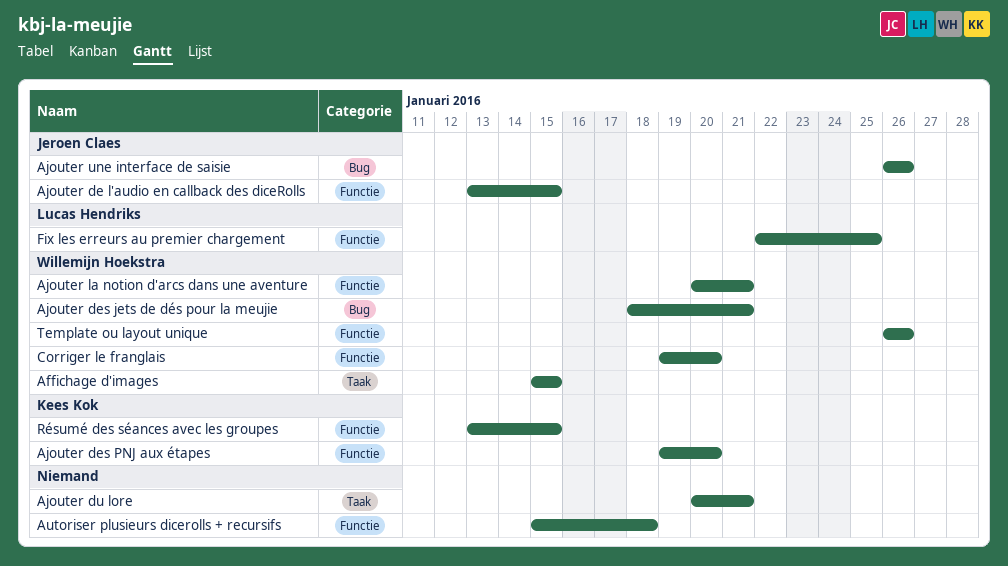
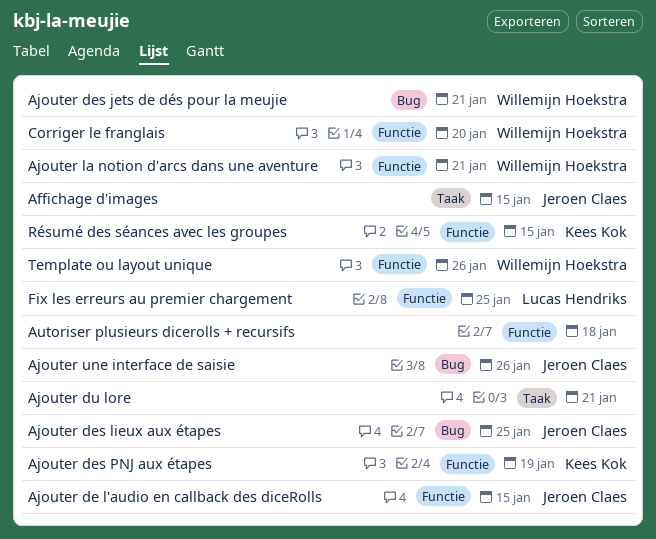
Affichage d'images, owner: Willemijn Hoekstra -> Jeroen Claes
Ajouter des lieux aux étapes: none -> present
Ajouter des PNJ aux étapes, due: Jan 20 -> Jan 19

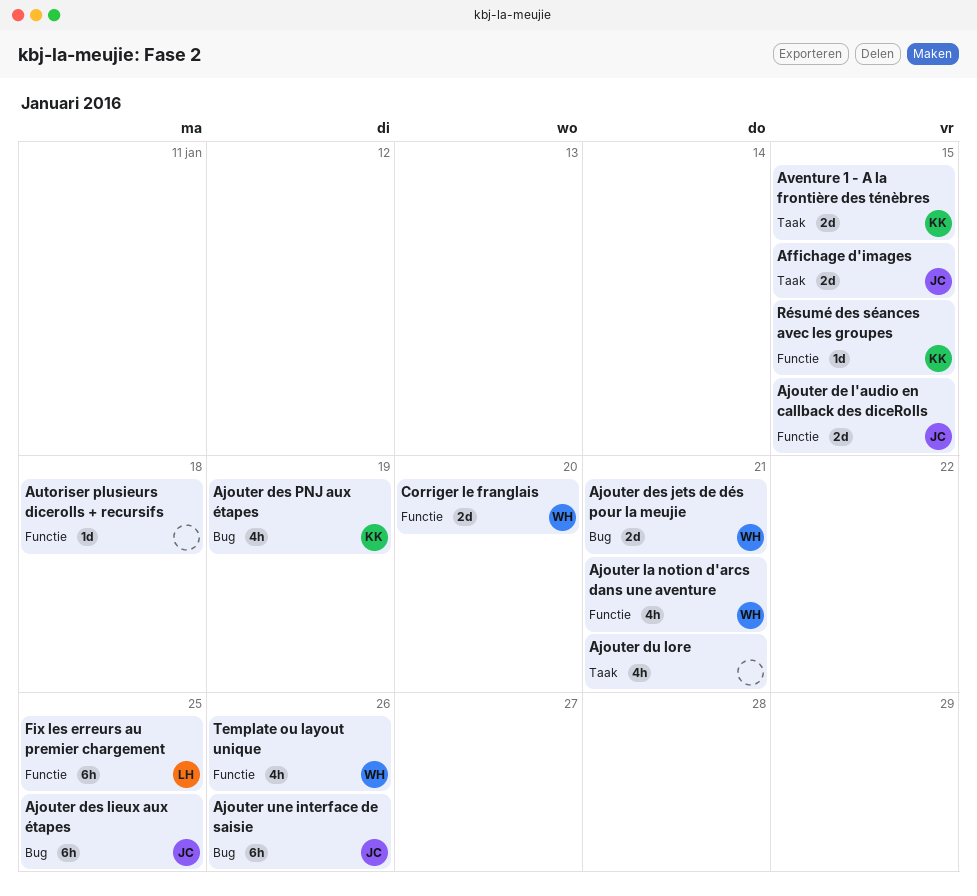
Ajouter des PNJ aux étapes, label: Functie -> Bug
Aventure 1 - A la frontière des ténèbres: none -> present

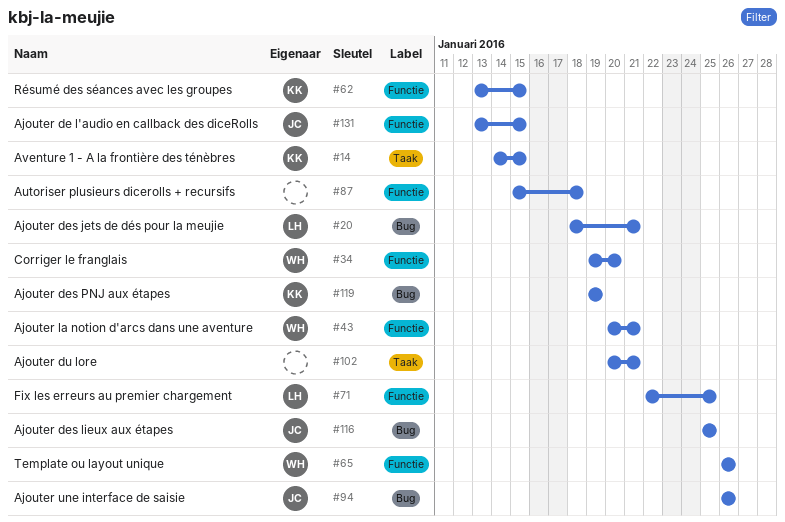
Affichage d'images: present -> none
Ajouter des jets de dés pour la meujie, owner: WH -> LH

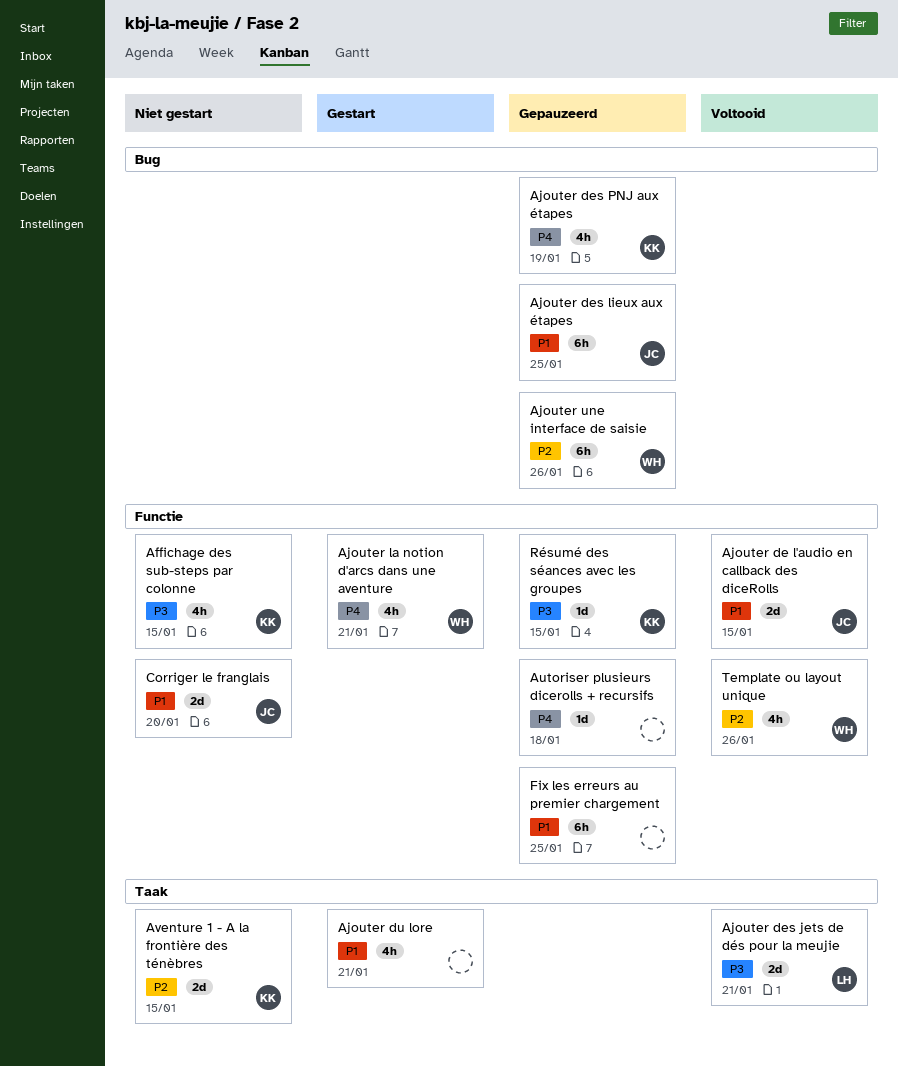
Affichage des sub-steps par colonne: none -> present
Ajouter des jets de dés pour la meujie, label: Bug -> Taak
Ajouter une interface de saisie, owner: JC -> WH
Corriger le franglais, owner: WH -> JC
Fix les erreurs au premier chargement, owner: LH -> none

